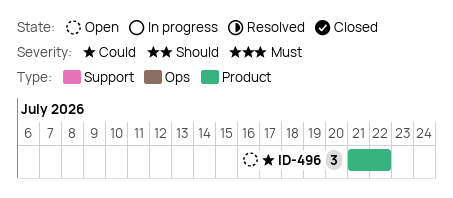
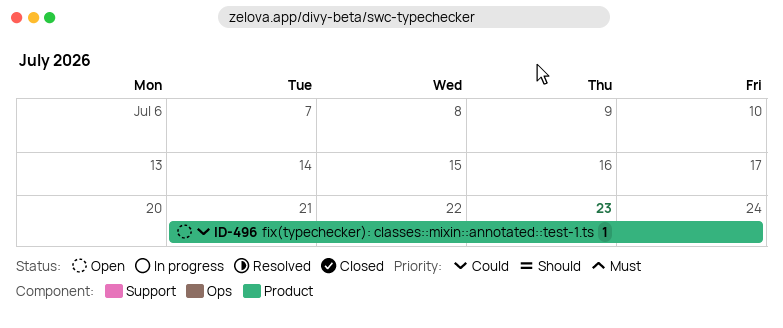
ID-496, estimate: 3 -> 1
ID-496, due: Jul 22 -> Jul 24

